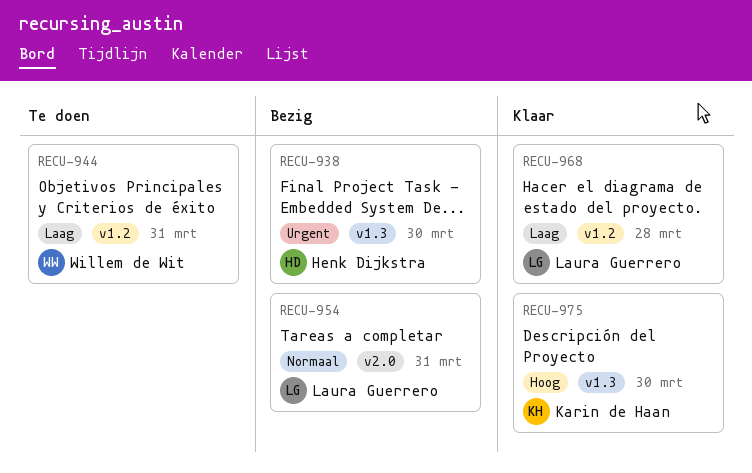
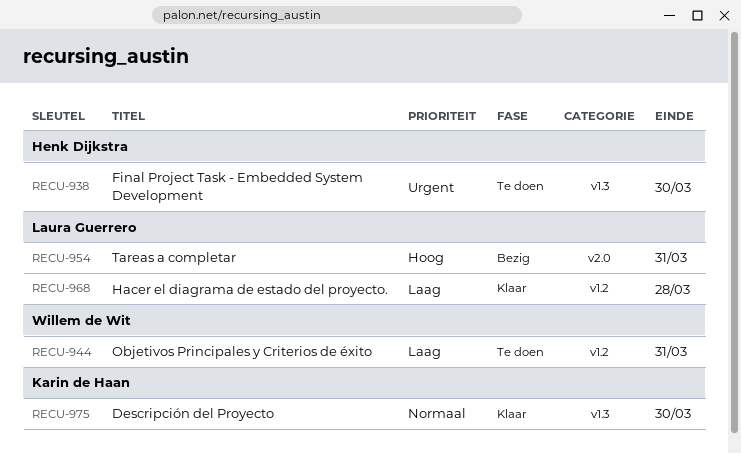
RECU-938, status: Bezig -> Te doen
RECU-954, priority: Normaal -> Hoog
RECU-975, priority: Hoog -> Normaal

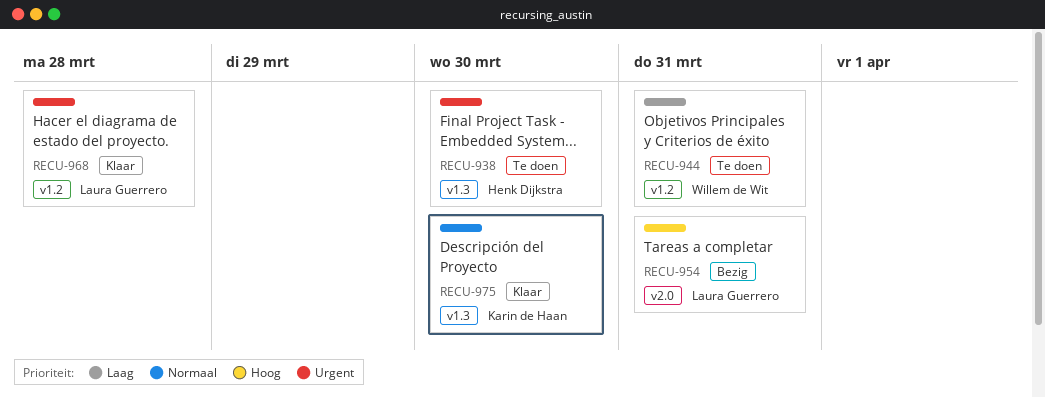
RECU-968, priority: Laag -> Urgent

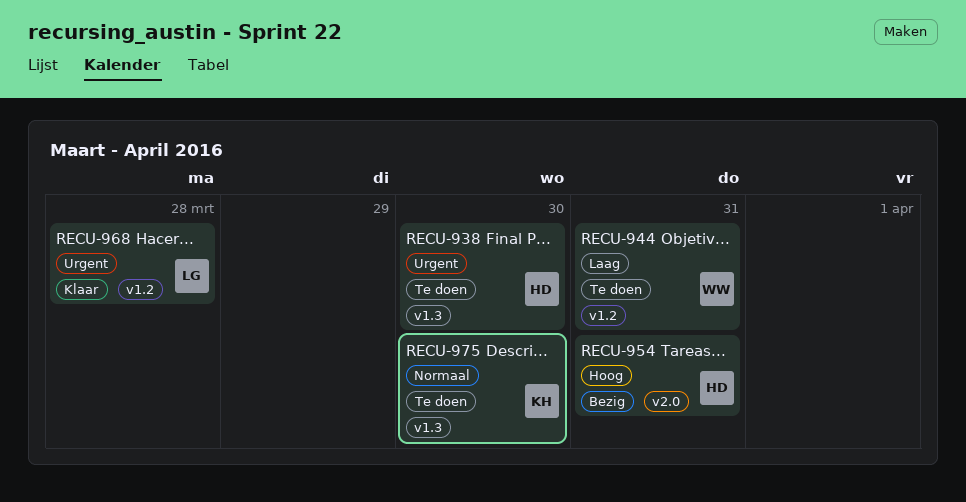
RECU-954, owner: Laura Guerrero -> Henk Dijkstra
RECU-975, status: Klaar -> Te doen

